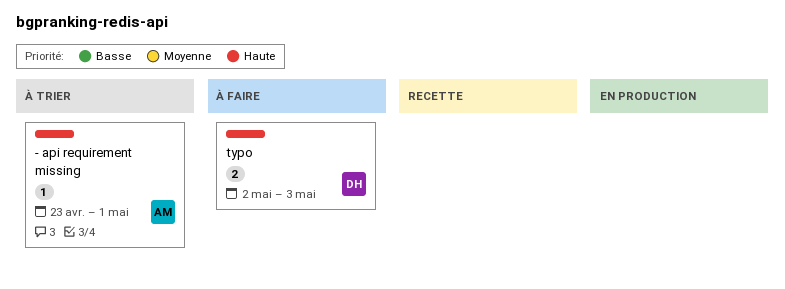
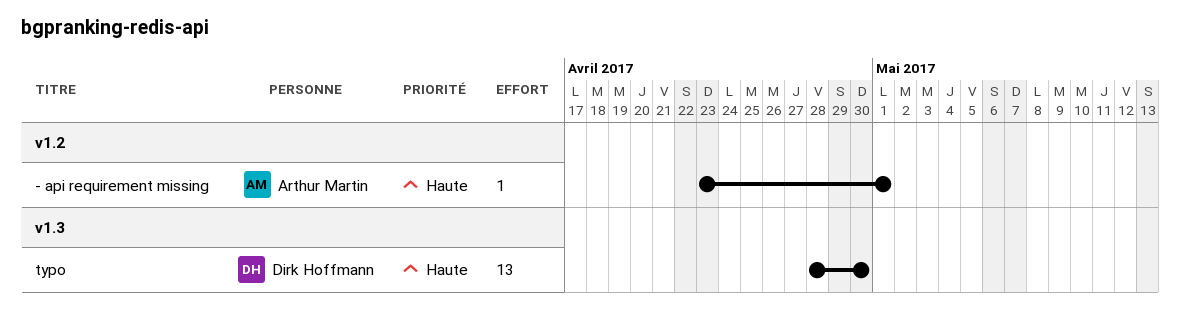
typo, estimate: 2 -> 13
typo, start: May 2 -> Apr 28
typo, due: May 3 -> Apr 30

